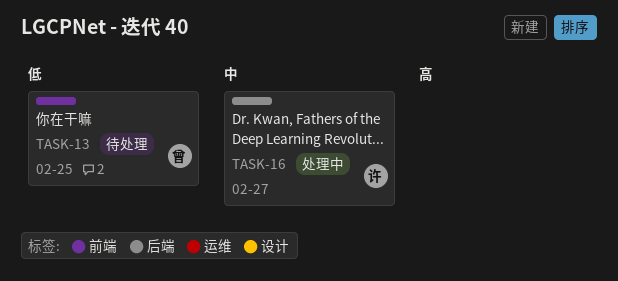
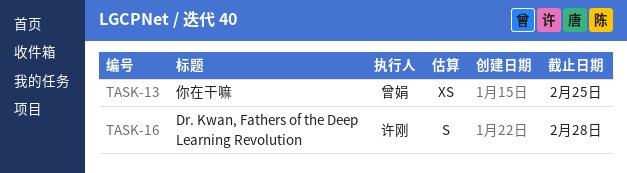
TASK-16, due: Feb 27 -> Feb 28

